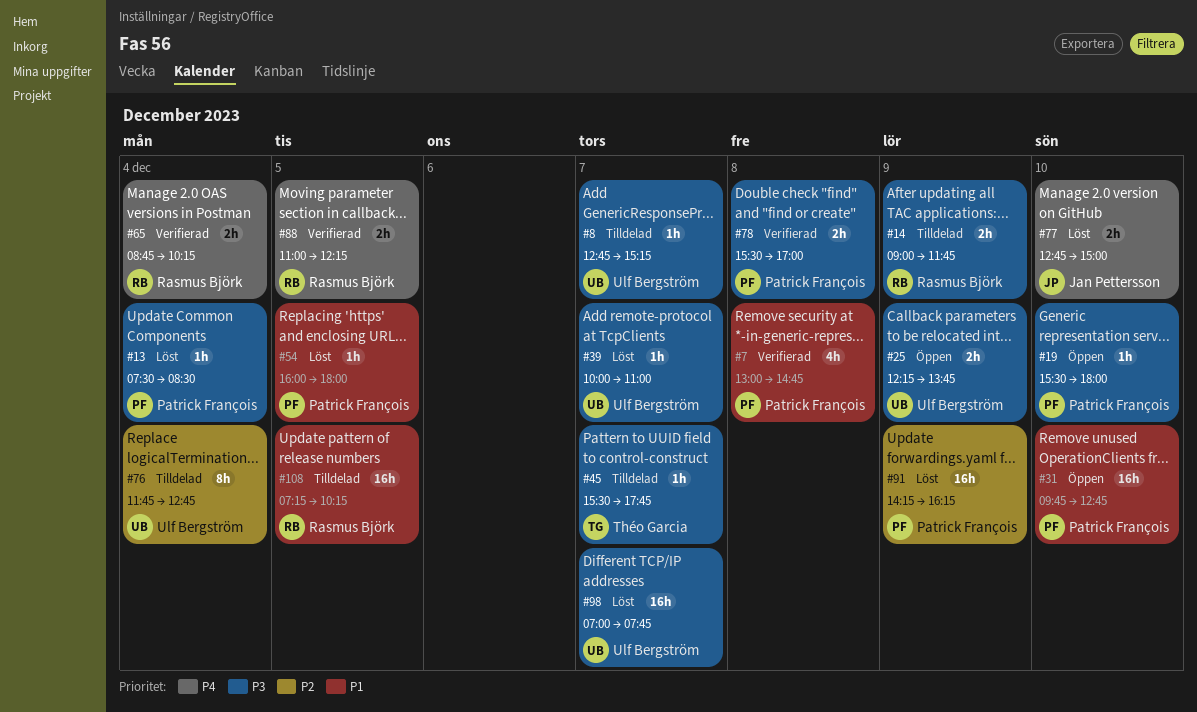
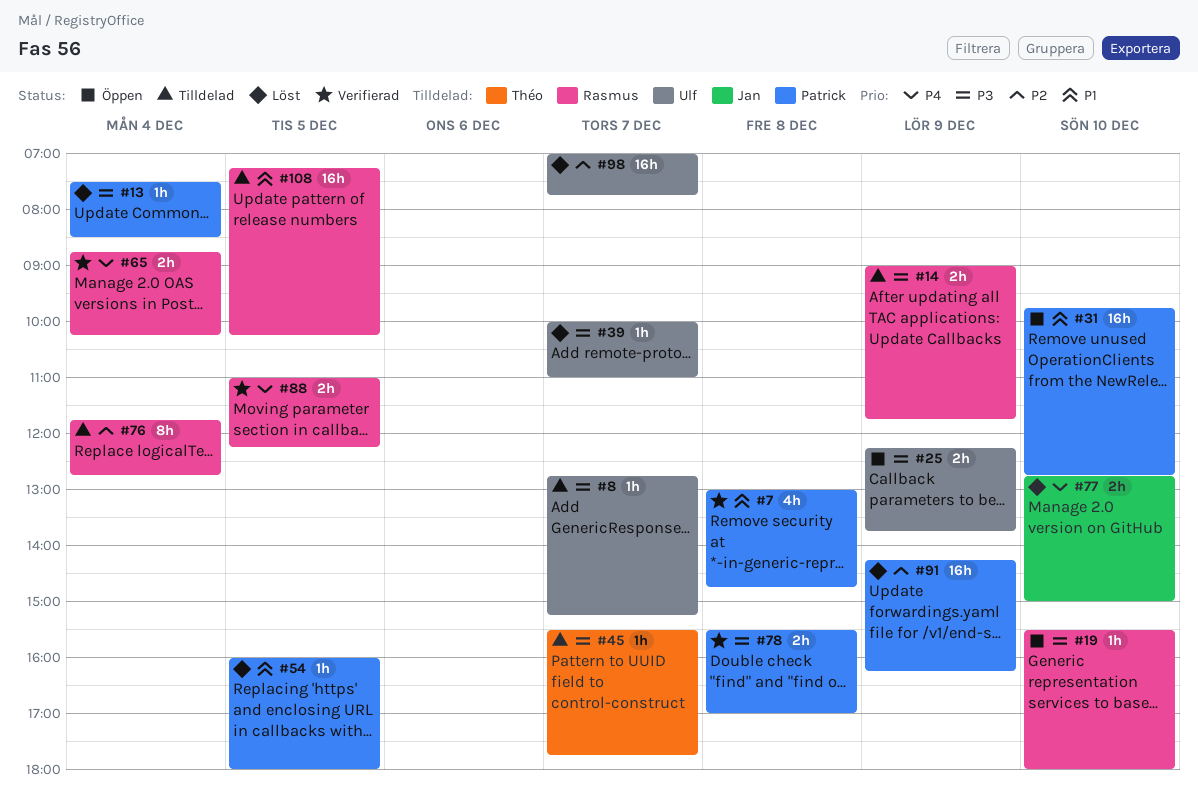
#19, owner: Patrick François -> Rasmus Björk
#76, owner: Ulf Bergström -> Rasmus Björk
#98, priority: P3 -> P2

